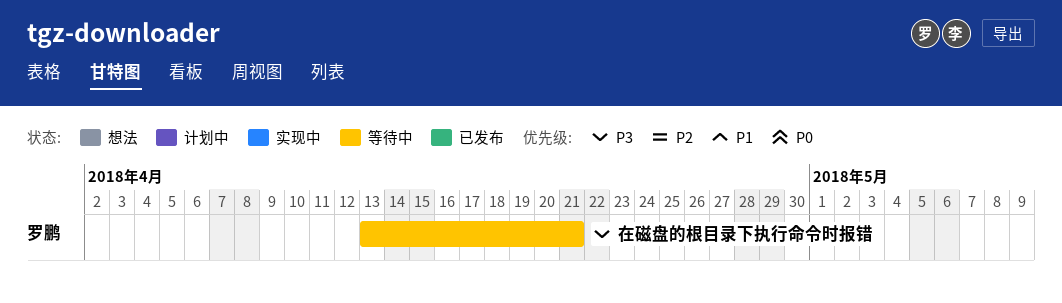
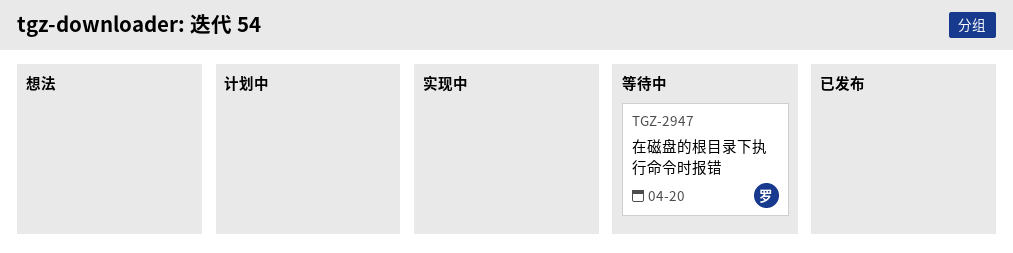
在磁盘的根目录下执行命令时报错, due: Apr 21 -> Apr 20

